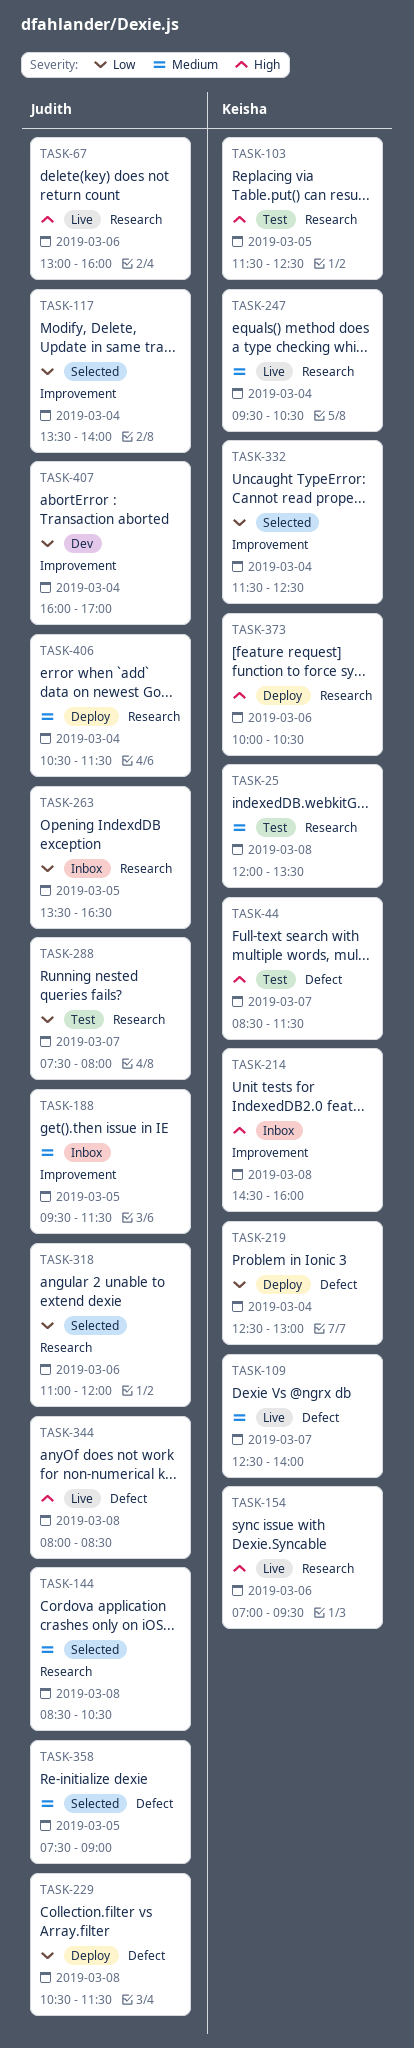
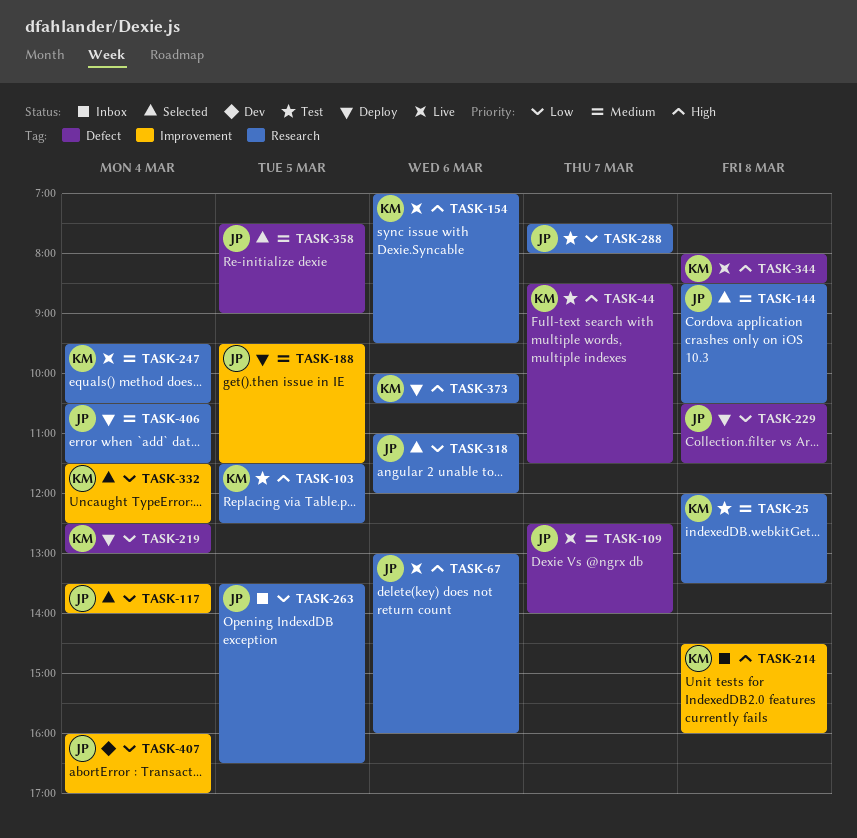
TASK-109, owner: Keisha -> Judith
TASK-188, status: Inbox -> Deploy
TASK-344, owner: Judith -> Keisha

